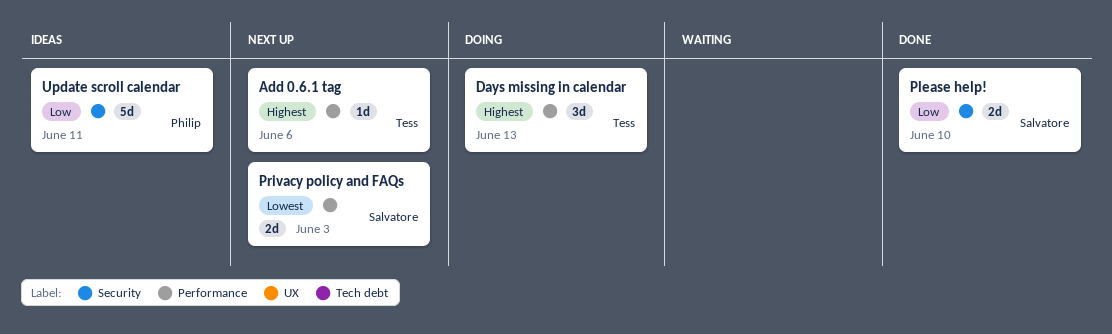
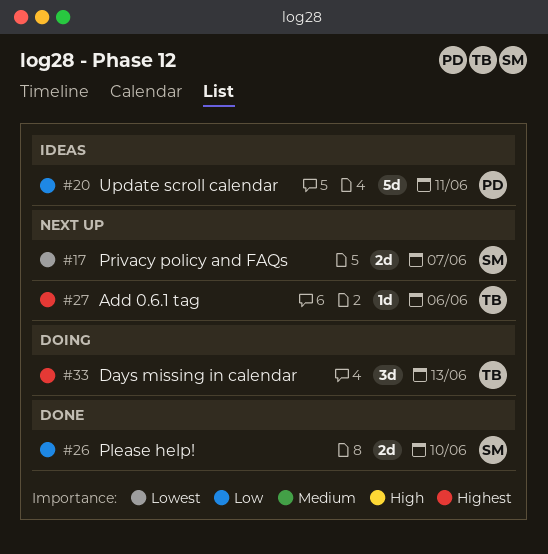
Privacy policy and FAQs, due: Jun 3 -> Jun 7

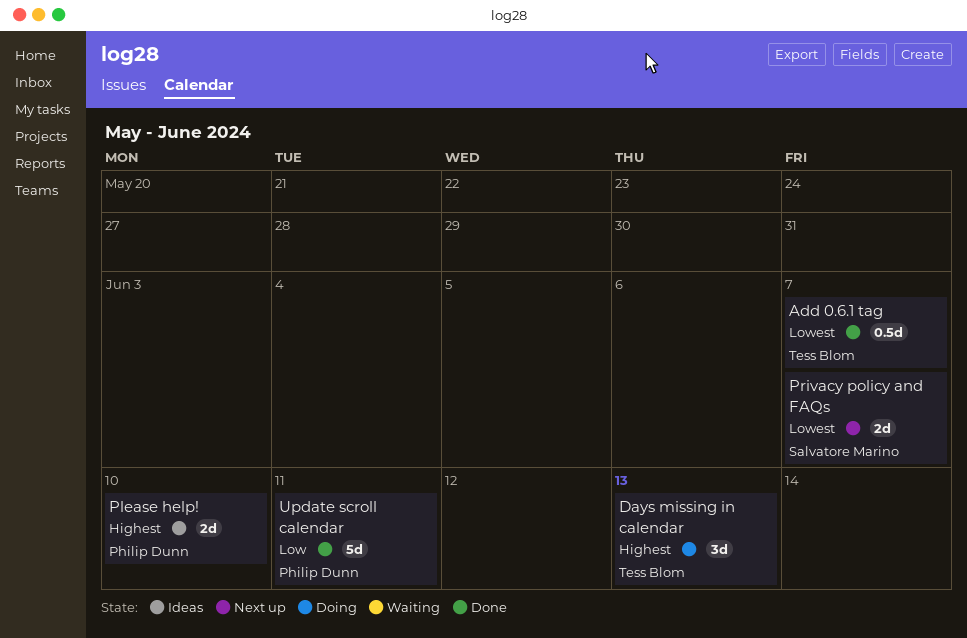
Add 0.6.1 tag, status: Next up -> Done
Add 0.6.1 tag, priority: Highest -> Lowest
Add 0.6.1 tag, estimate: 1d -> 0.5d
Add 0.6.1 tag, due: Jun 6 -> Jun 7
Please help!, status: Done -> Ideas
Please help!, owner: Salvatore Marino -> Philip Dunn
Please help!, priority: Low -> Highest
Update scroll calendar, status: Ideas -> Done

